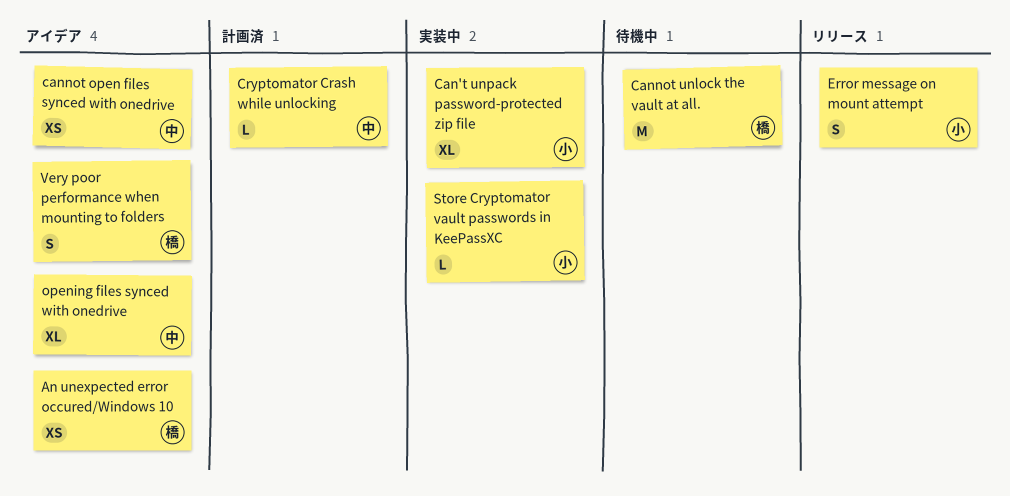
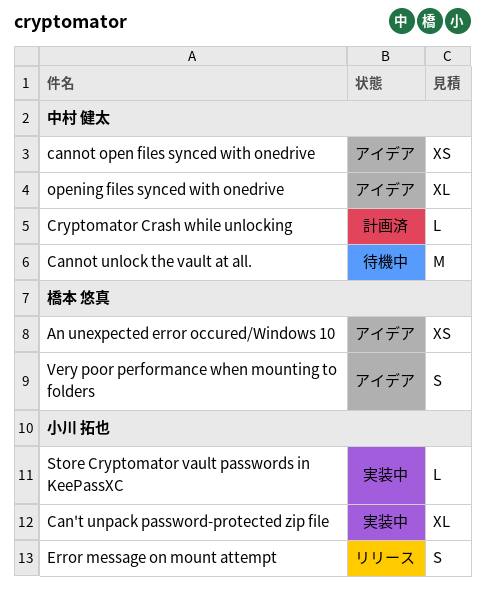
Cannot unlock the vault at all., owner: 橋本 悠真 -> 中村 健太

